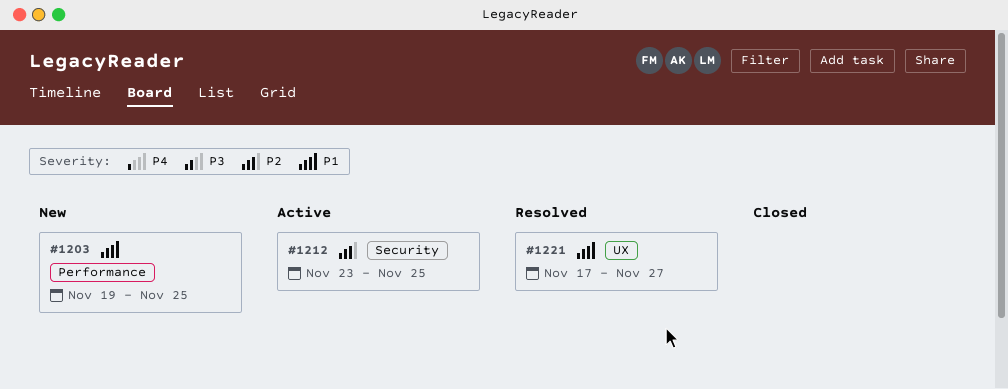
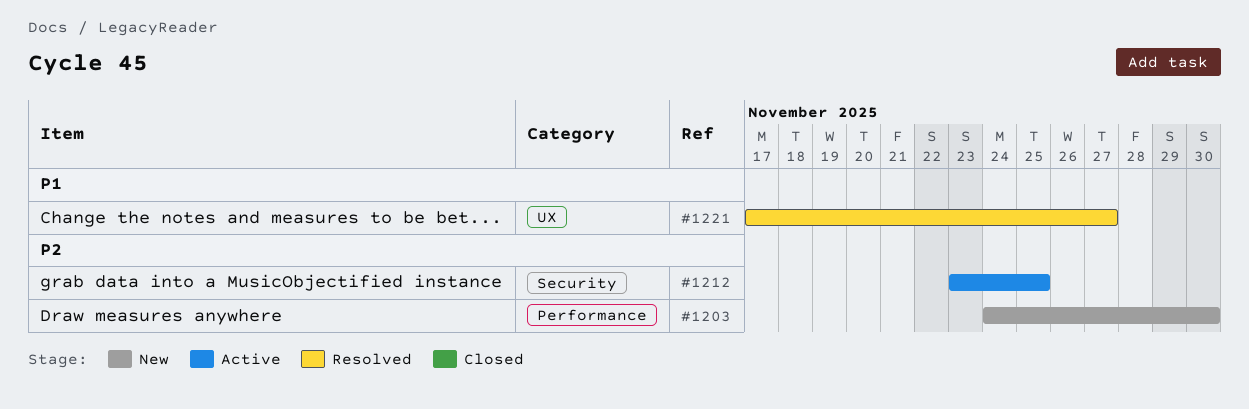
#1203, priority: P1 -> P2
#1203, start: Nov 19 -> Nov 24
#1203, due: Nov 25 -> Nov 30

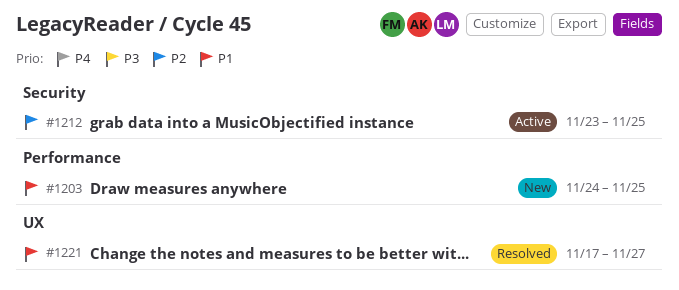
#1203, priority: P2 -> P1
#1203, due: Nov 30 -> Nov 25

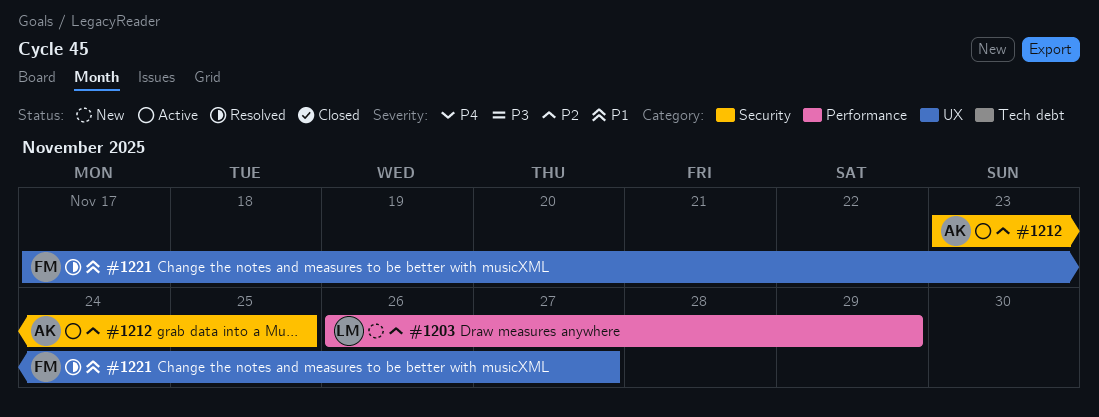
#1203, priority: P1 -> P2
#1203, start: Nov 24 -> Nov 26
#1203, due: Nov 25 -> Nov 29

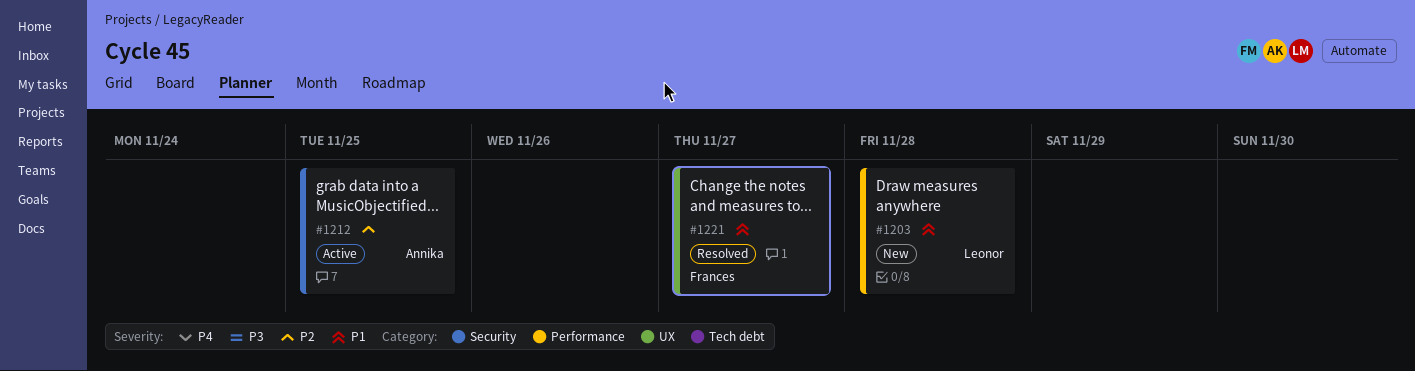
#1203, priority: P2 -> P1
#1203, due: Nov 29 -> Nov 28

